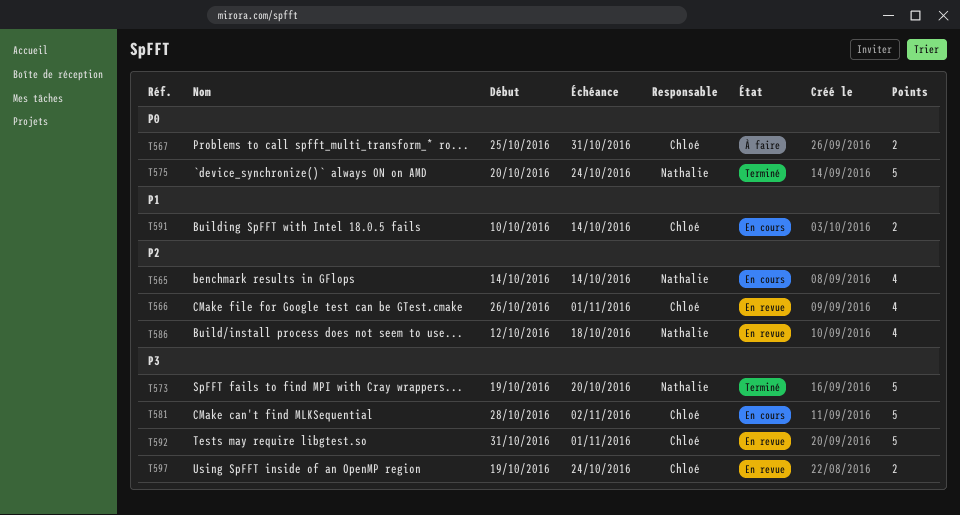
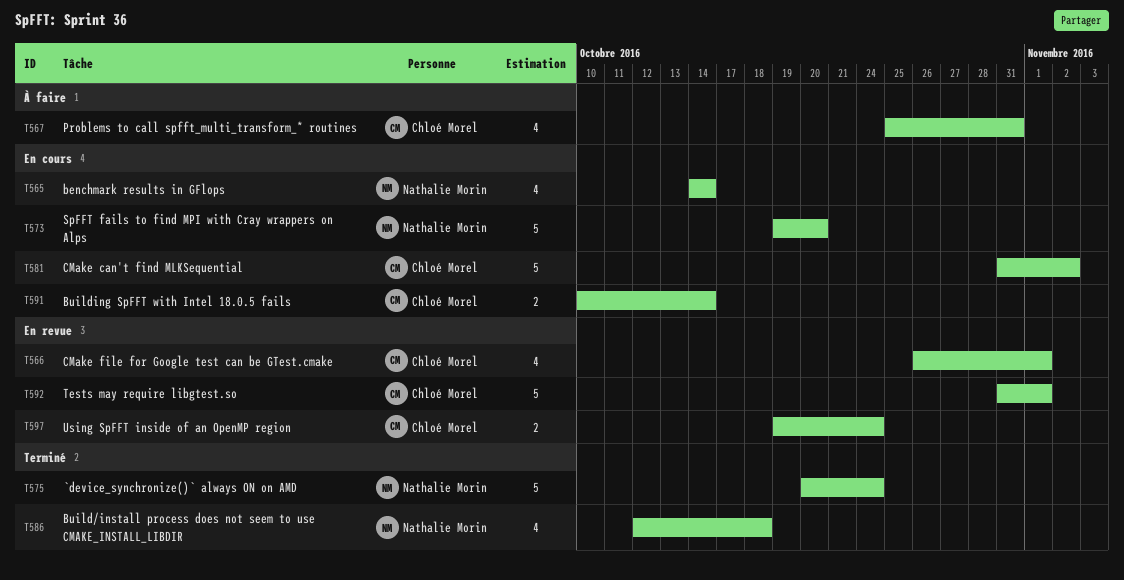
T567, estimate: 2 -> 4
T573, status: Terminé -> En cours
T581, start: Oct 28 -> Oct 31
T586, status: En revue -> Terminé

